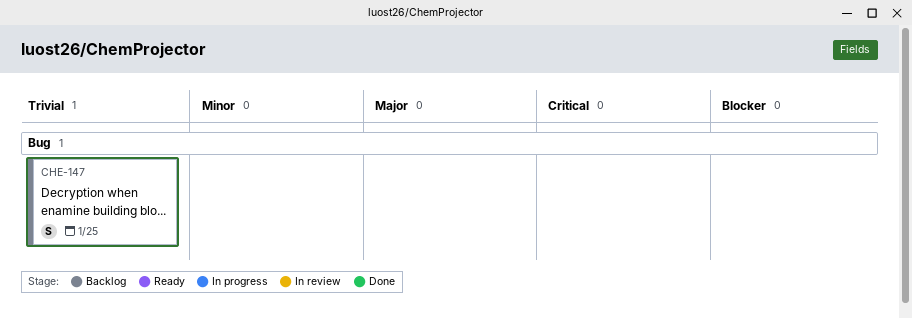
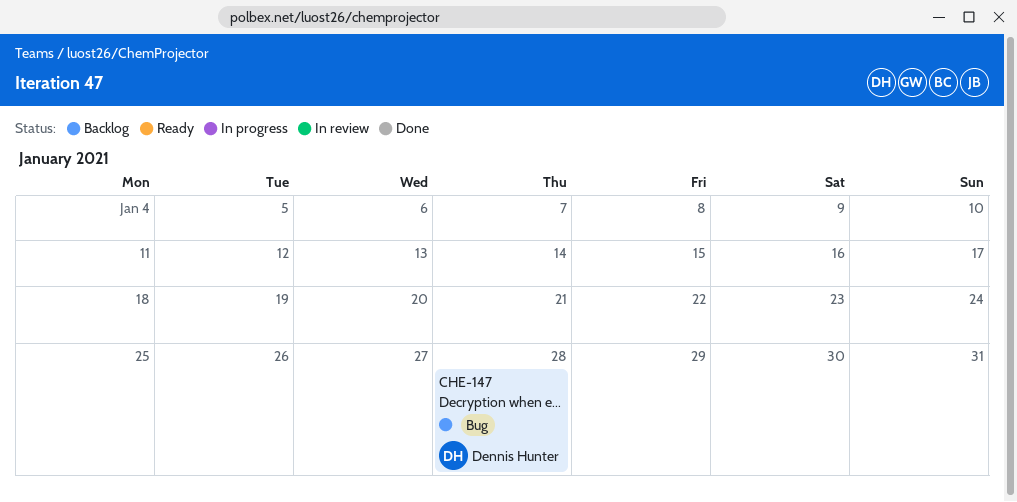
CHE-147, due: Jan 25 -> Jan 28

